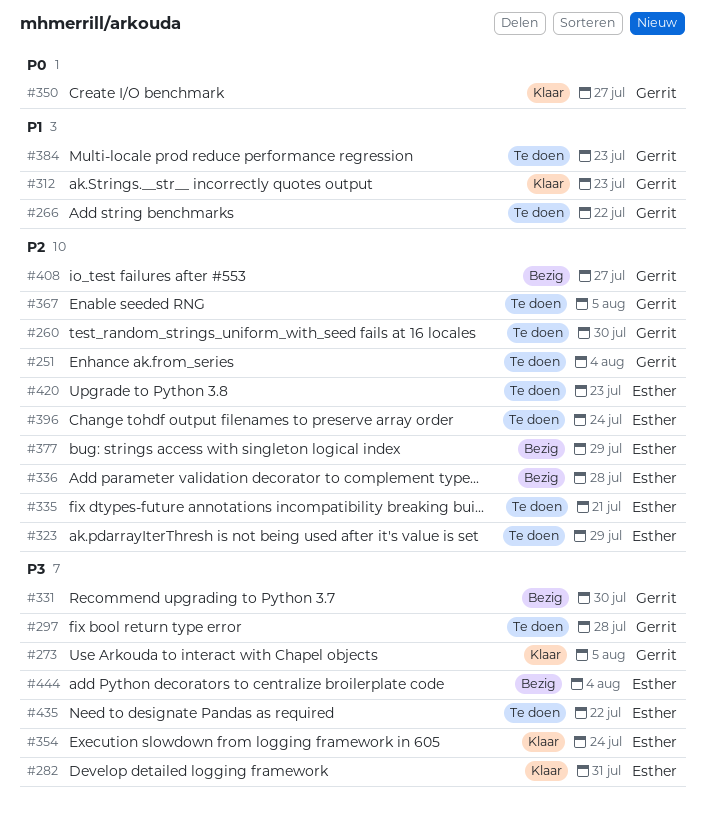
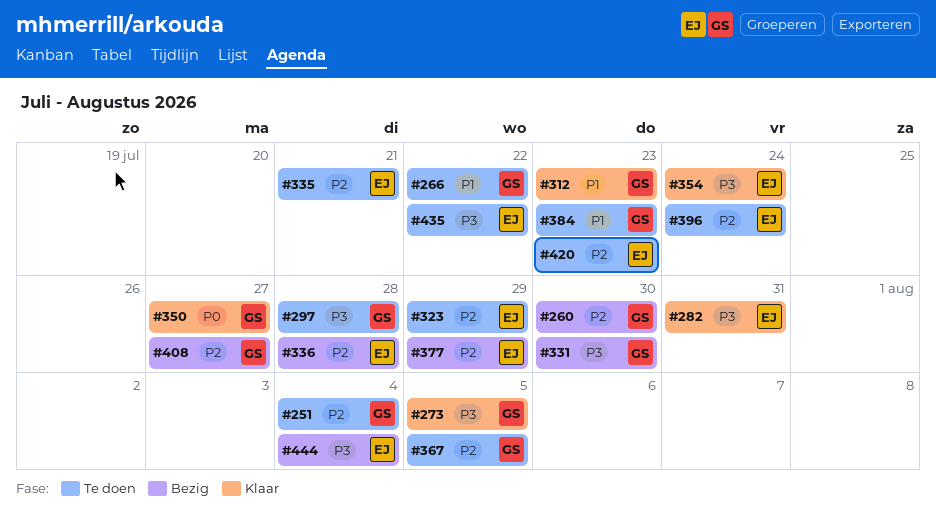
#260, status: Te doen -> Bezig

